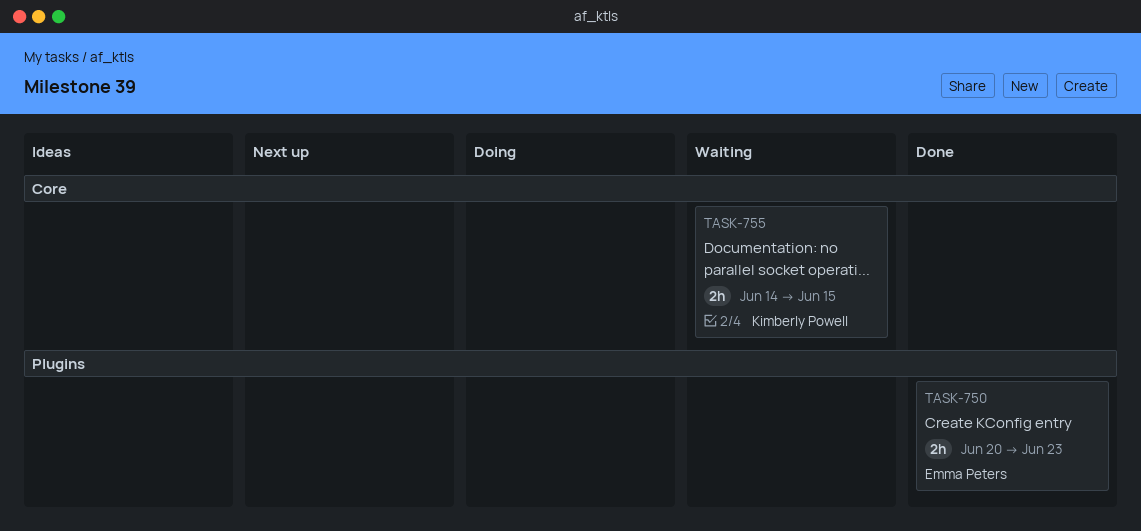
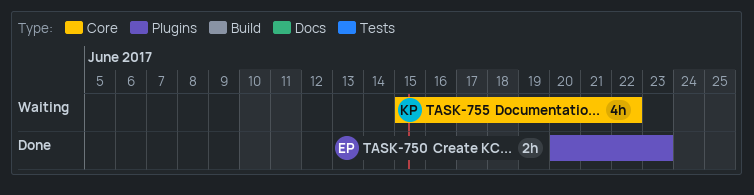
TASK-755, estimate: 2h -> 4h
TASK-755, start: Jun 14 -> Jun 15
TASK-755, due: Jun 15 -> Jun 22

